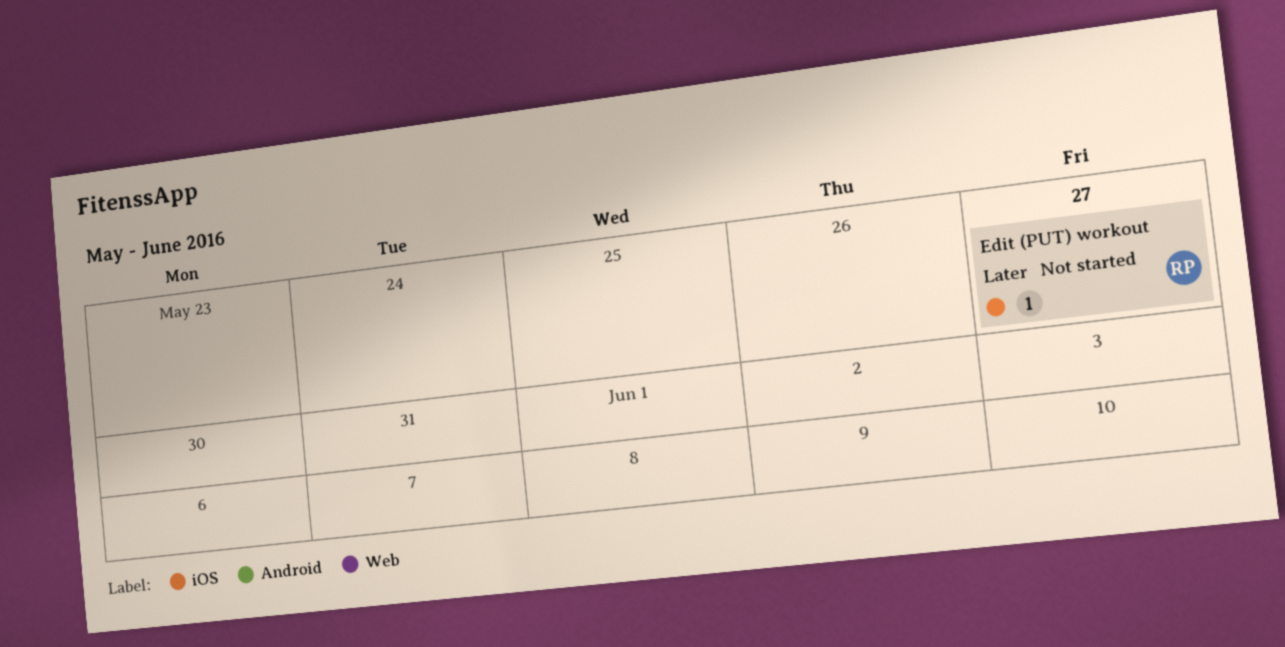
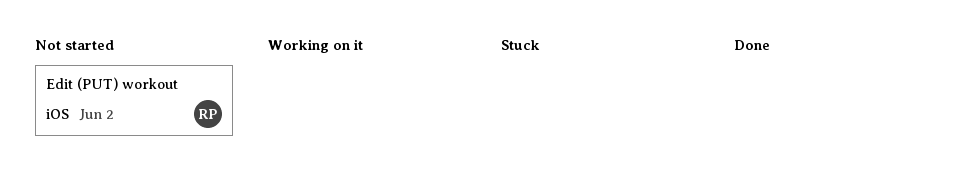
Edit (PUT) workout, due: May 27 -> Jun 2

